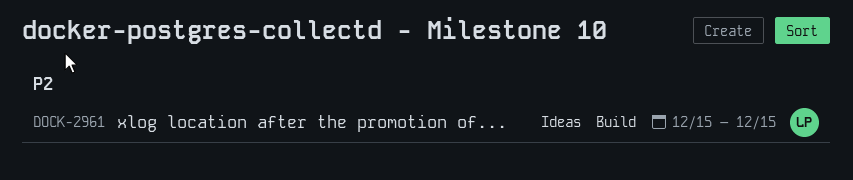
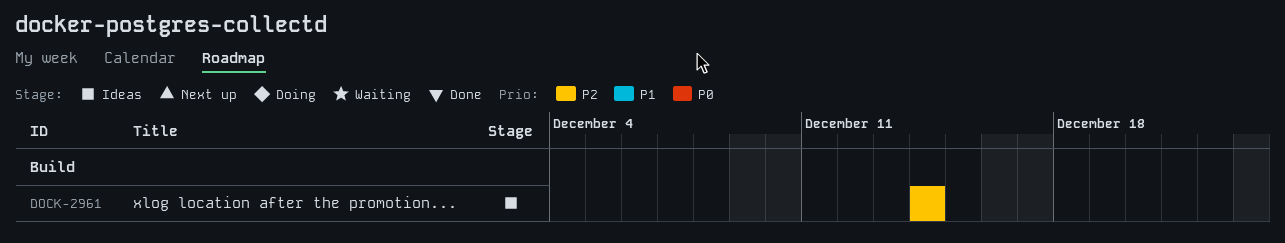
DOCK-2961, start: Dec 15 -> Dec 14
DOCK-2961, due: Dec 15 -> Dec 14

